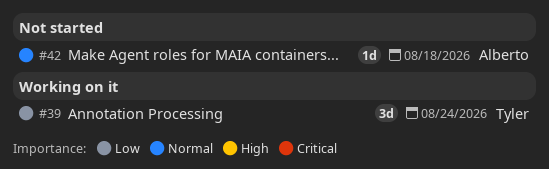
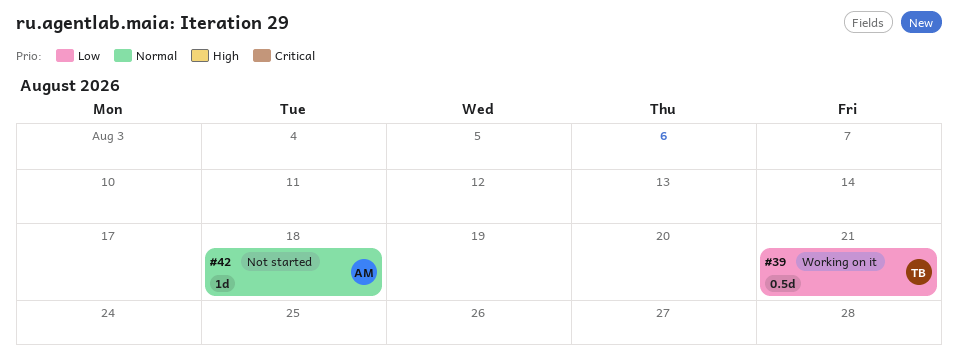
#39, estimate: 3d -> 0.5d
#39, due: Aug 24 -> Aug 21

